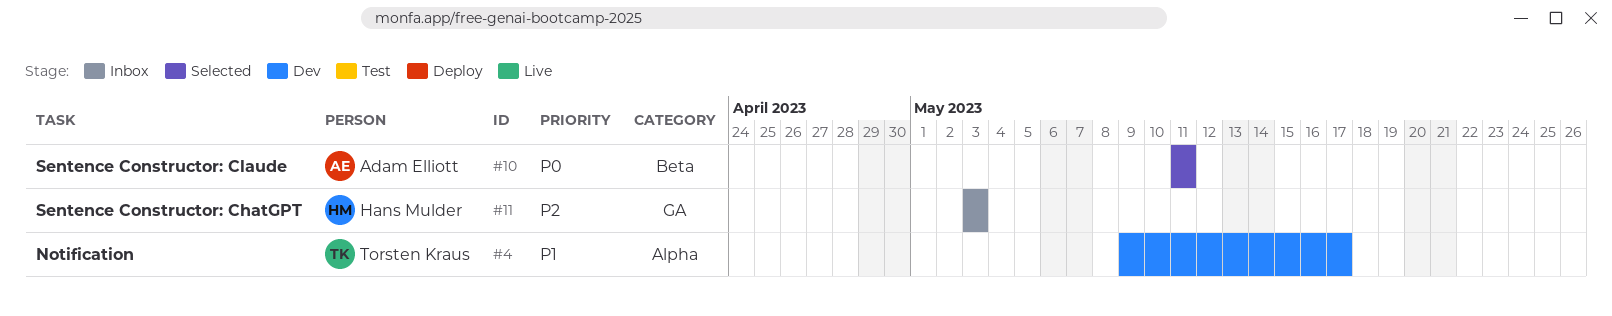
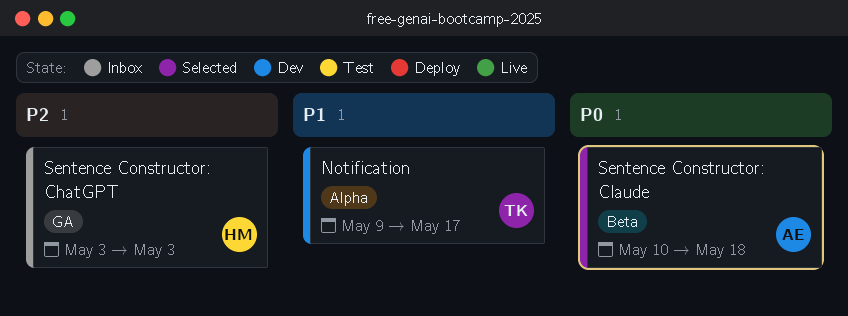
Sentence Constructor: Claude, start: May 11 -> May 10
Sentence Constructor: Claude, due: May 11 -> May 18

